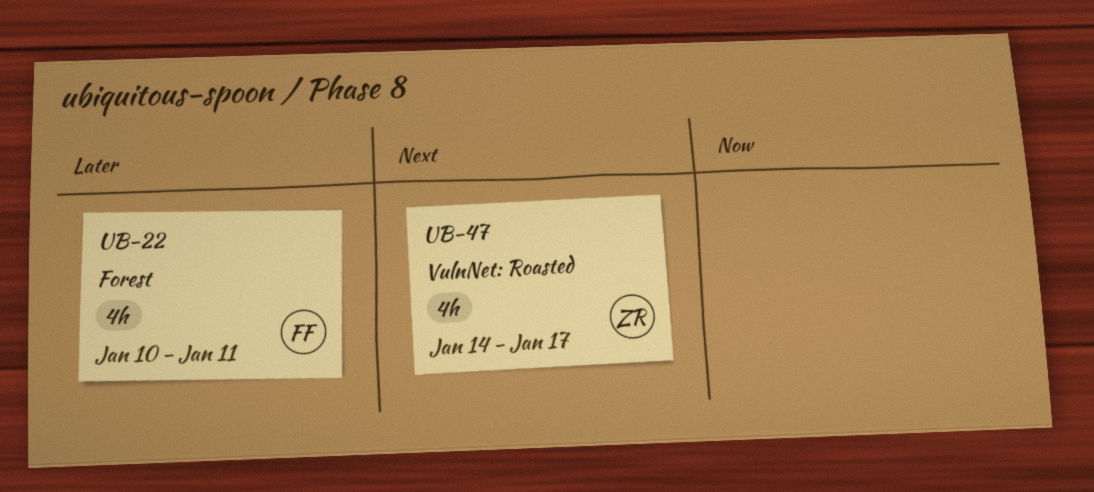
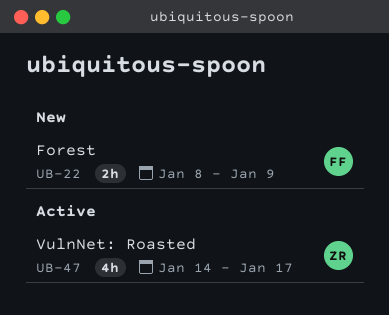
UB-22, estimate: 4h -> 2h
UB-22, start: Jan 10 -> Jan 8
UB-22, due: Jan 11 -> Jan 9

